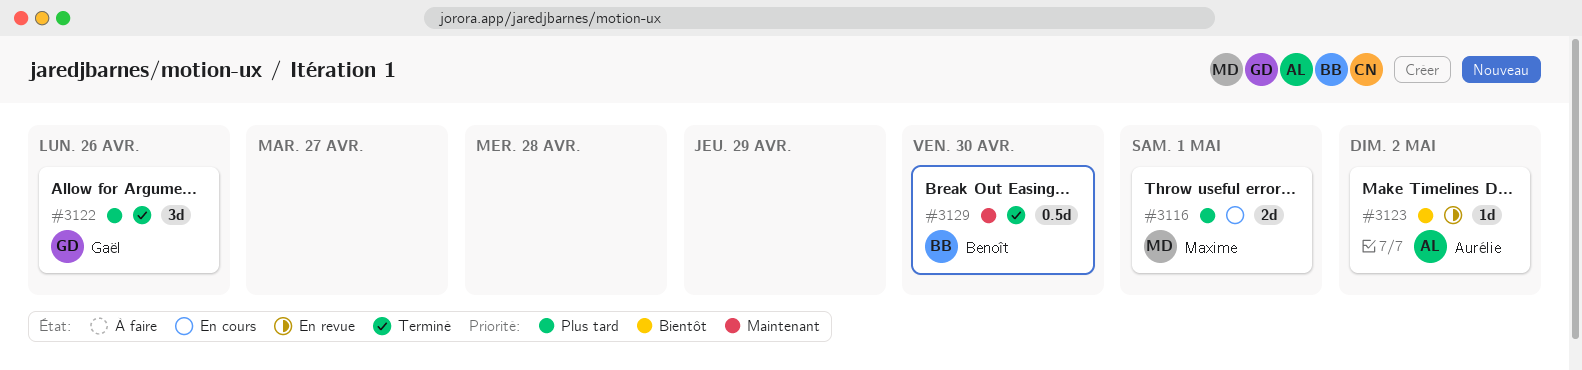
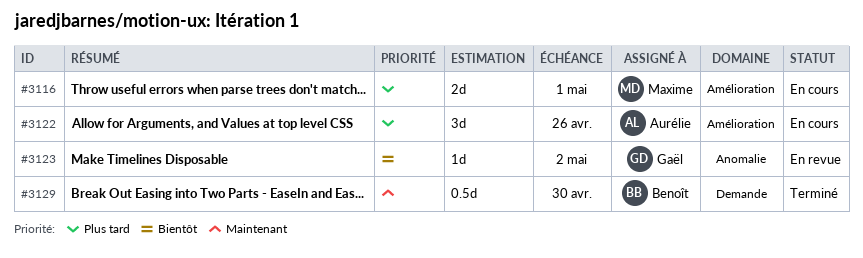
#3122, status: Terminé -> En cours
#3122, owner: Gaël -> Aurélie
#3123, owner: Aurélie -> Gaël

